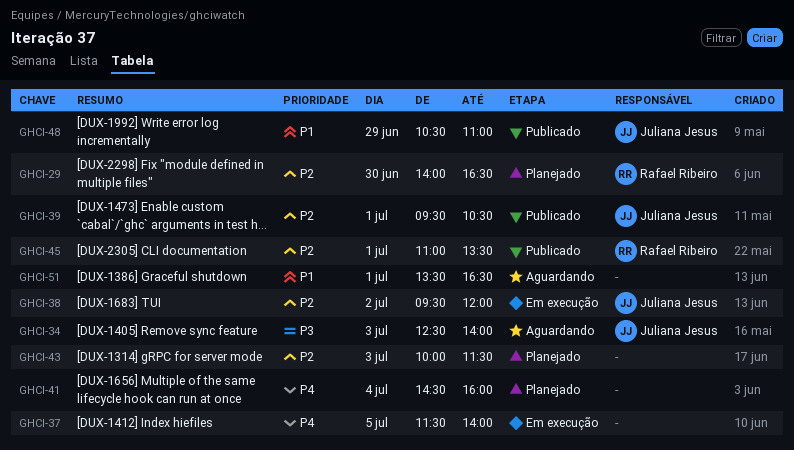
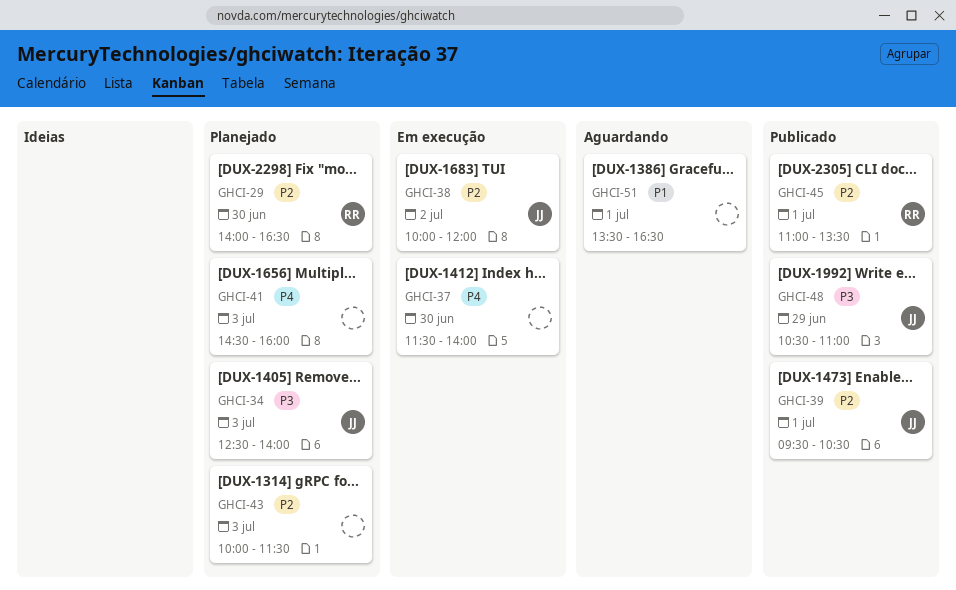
GHCI-34, status: Aguardando -> Planejado
GHCI-37, day: Jul 5 -> Jun 30
GHCI-38, begins: 09:30 -> 10:00
GHCI-41, day: Jul 4 -> Jul 3
GHCI-48, priority: P1 -> P3

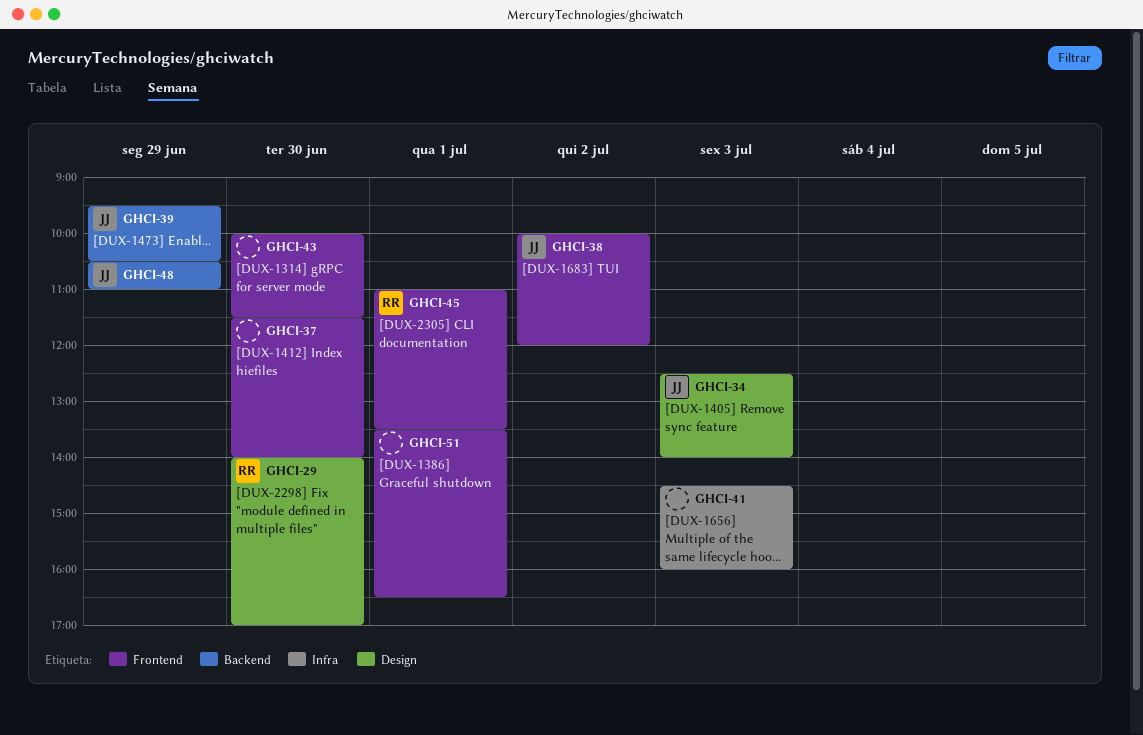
GHCI-29, ends: 16:30 -> 17:00
GHCI-39, day: Jul 1 -> Jun 29
GHCI-43, day: Jul 3 -> Jun 30

